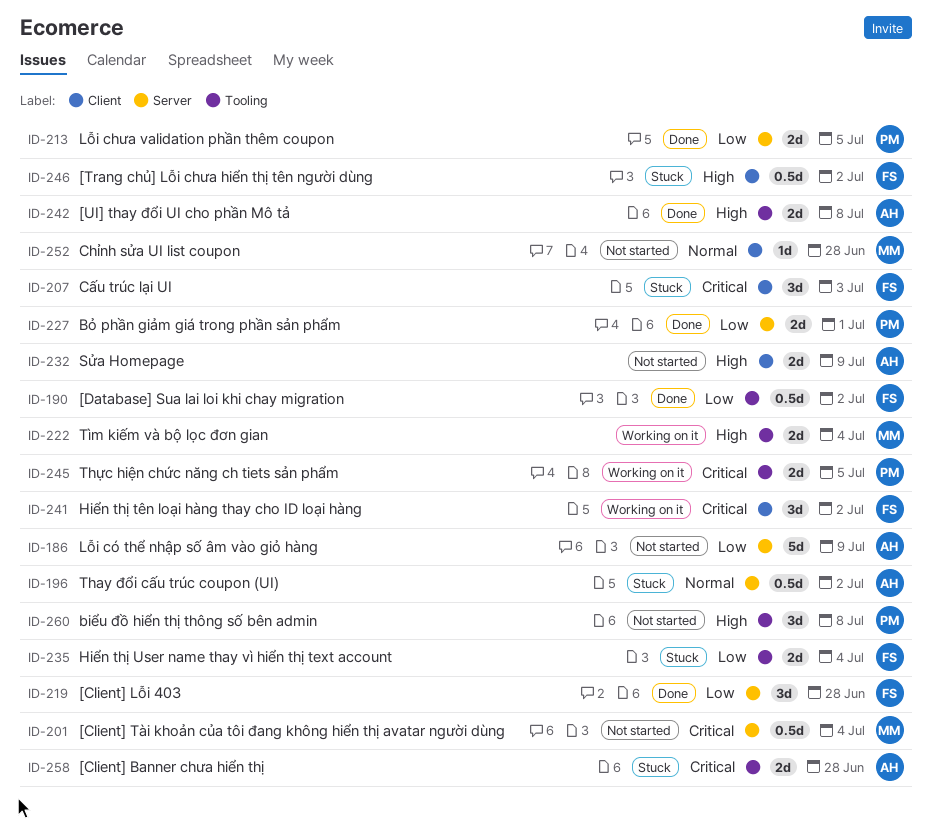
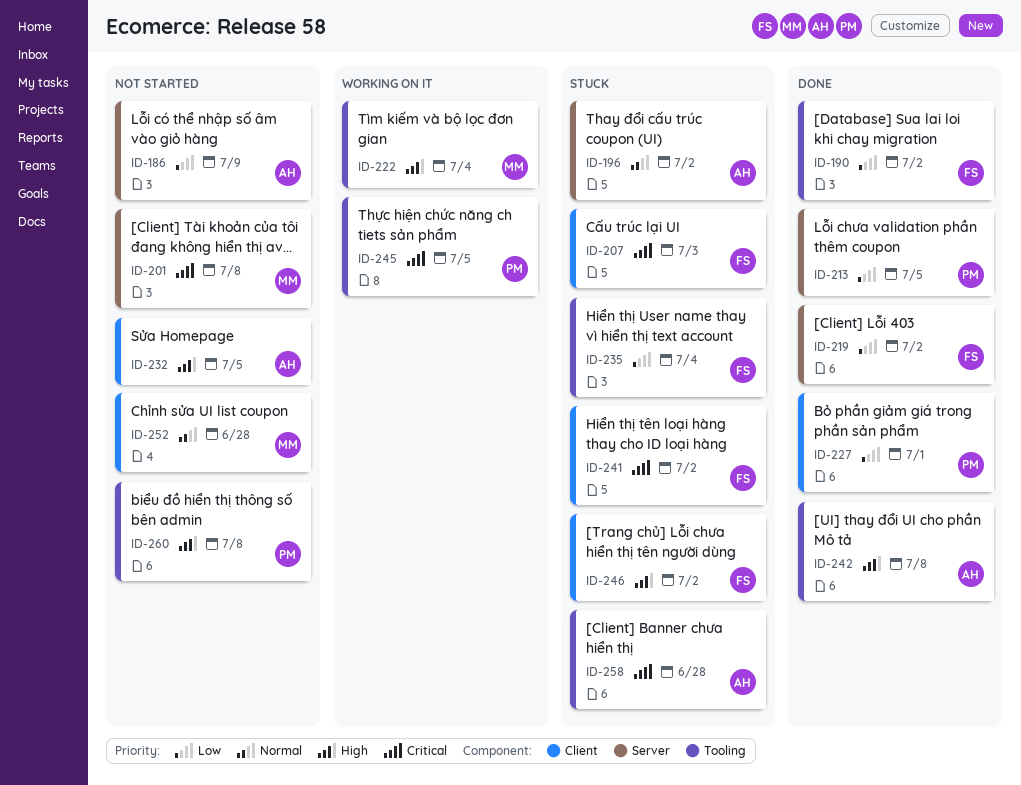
ID-201, due: Jul 4 -> Jul 8
ID-219, due: Jun 28 -> Jul 2
ID-227, label: Server -> Client
ID-232, due: Jul 9 -> Jul 5
ID-241, status: Working on it -> Stuck

